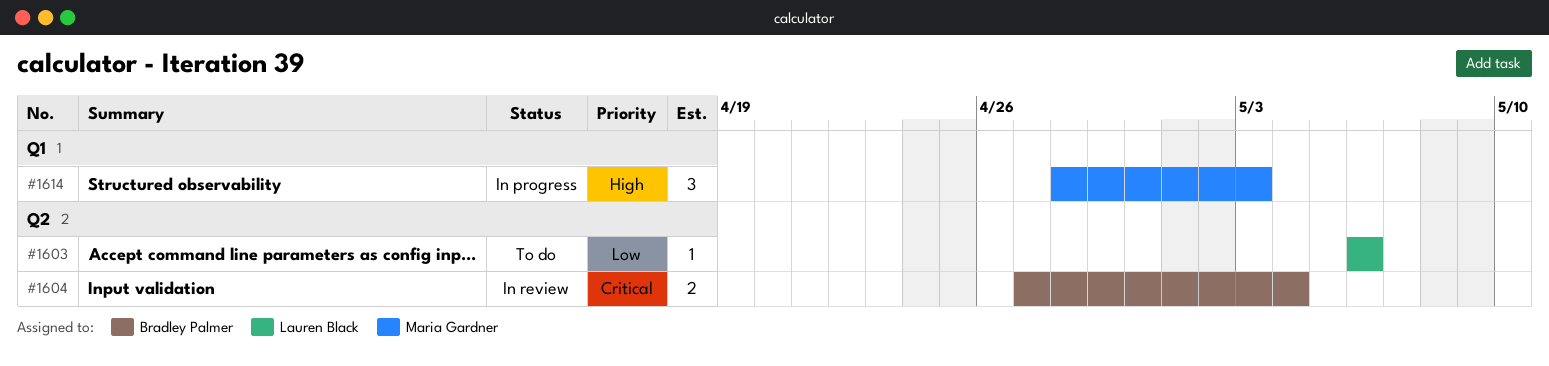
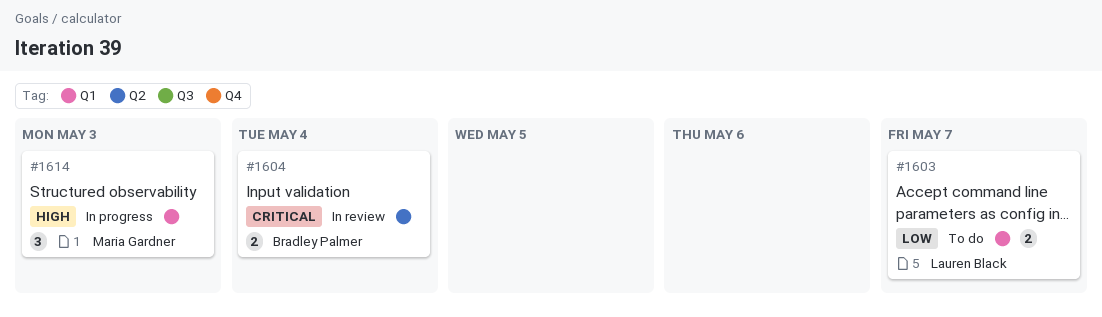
#1603, label: Q2 -> Q1
#1603, estimate: 1 -> 2
#1603, due: May 6 -> May 7

